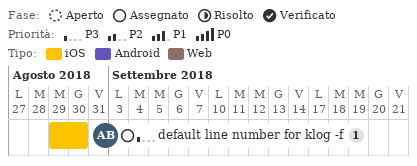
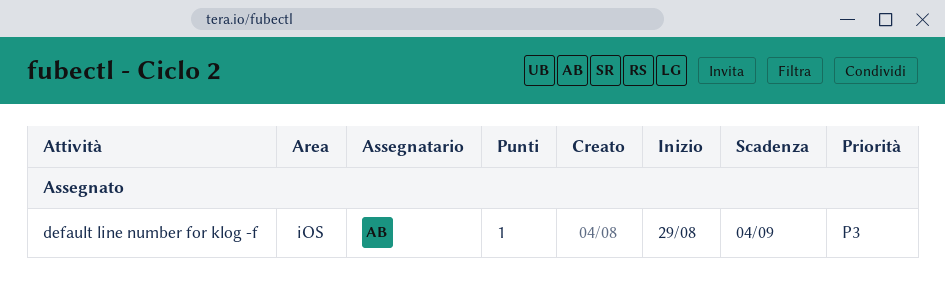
default line number for klog -f, due: Aug 30 -> Sep 4

